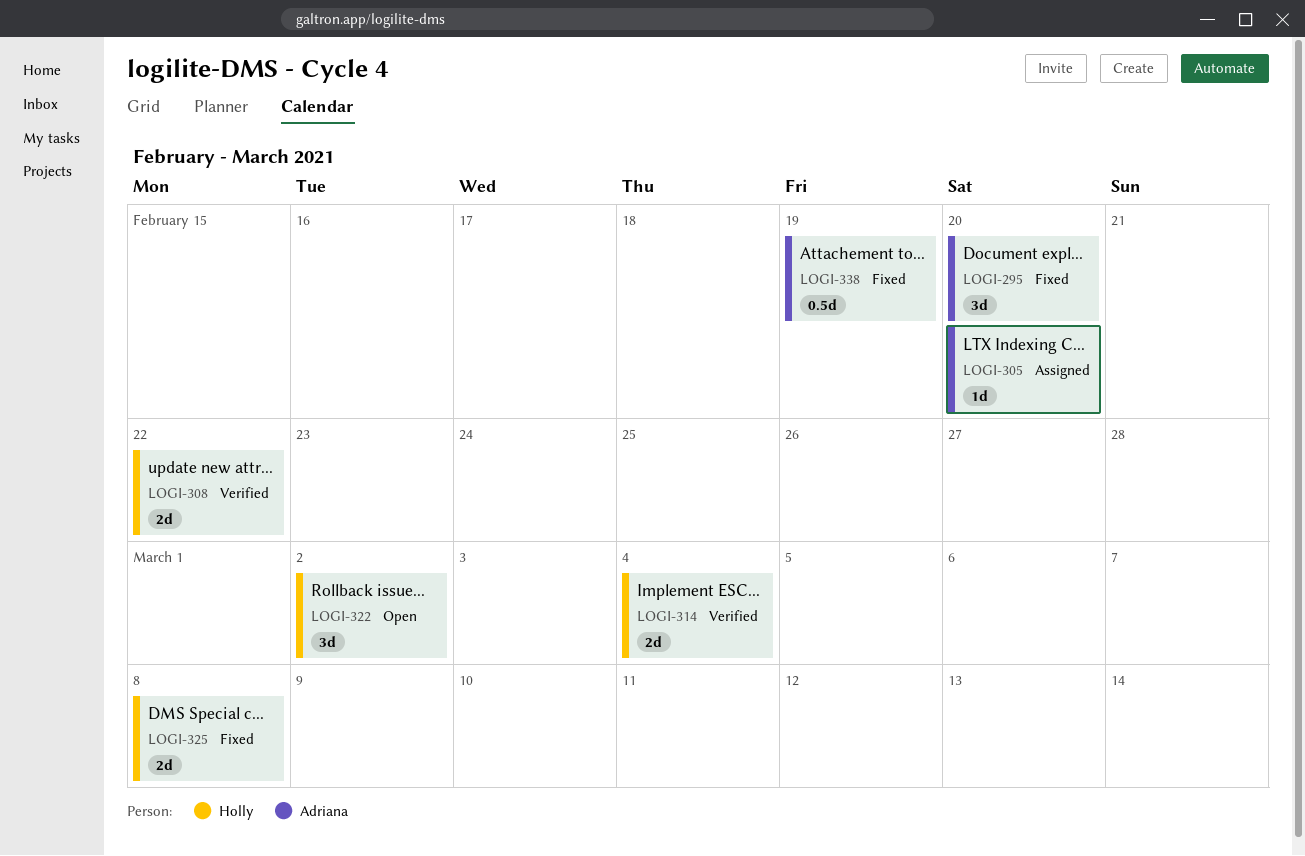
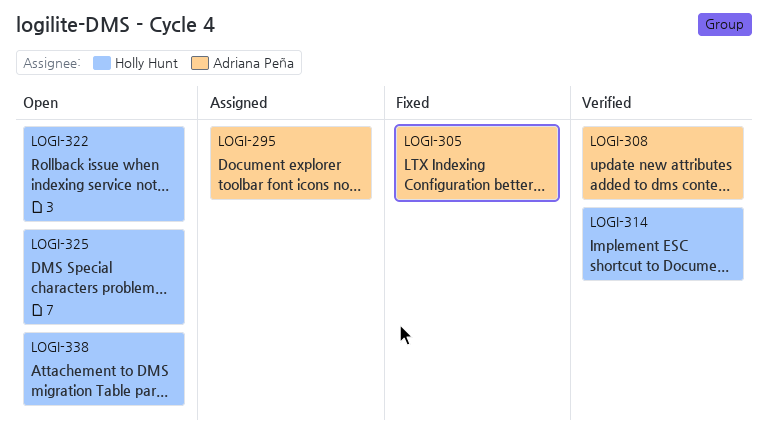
LOGI-295, status: Fixed -> Assigned
LOGI-305, status: Assigned -> Fixed
LOGI-308, owner: Holly Hunt -> Adriana Peña
LOGI-325, status: Fixed -> Open
LOGI-338, status: Fixed -> Open
LOGI-338, owner: Adriana Peña -> Holly Hunt

